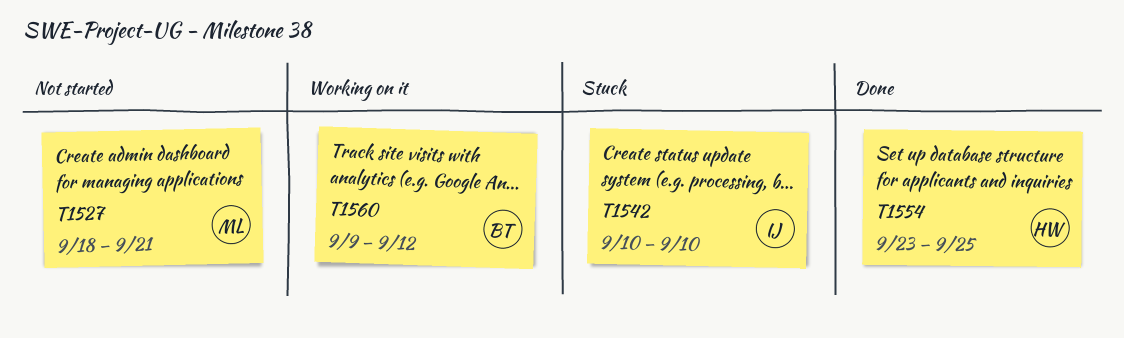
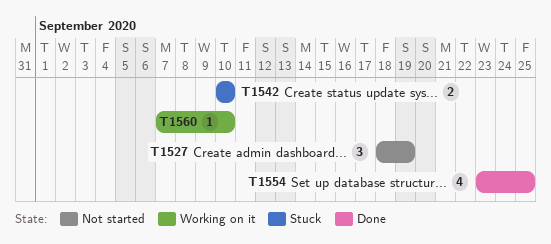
T1527, due: Sep 21 -> Sep 19
T1560, start: Sep 9 -> Sep 7
T1560, due: Sep 12 -> Sep 10

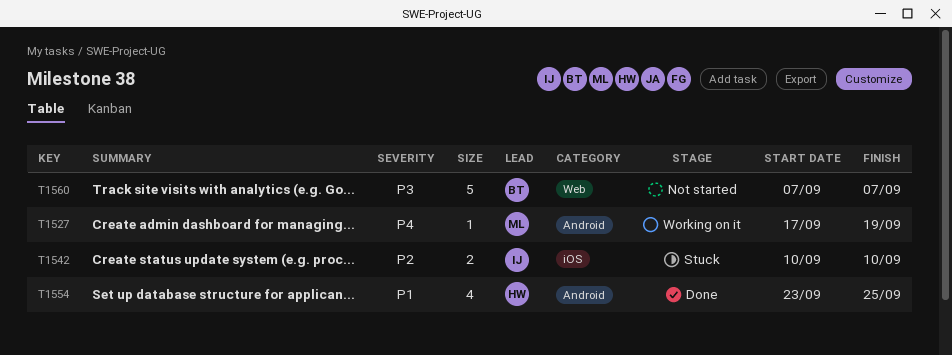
T1527, status: Not started -> Working on it
T1527, estimate: 3 -> 1
T1527, start: Sep 18 -> Sep 17
T1560, status: Working on it -> Not started
T1560, estimate: 1 -> 5
T1560, due: Sep 10 -> Sep 7

